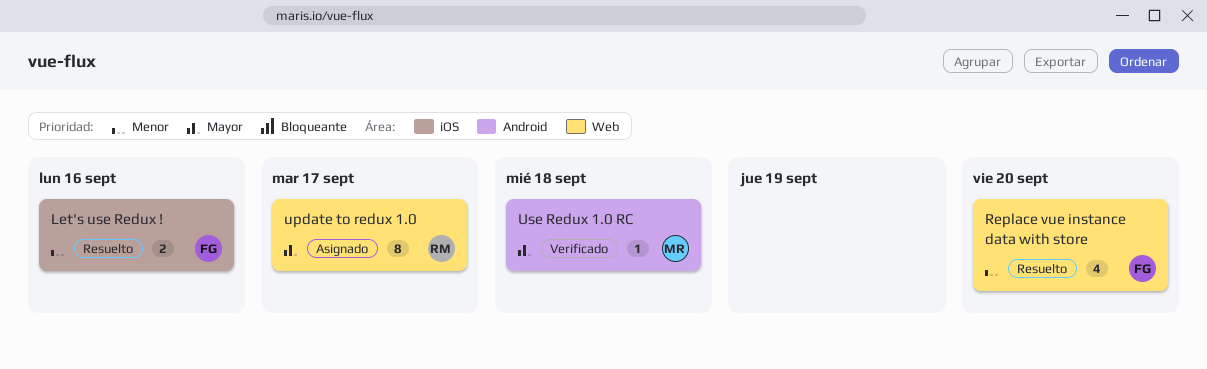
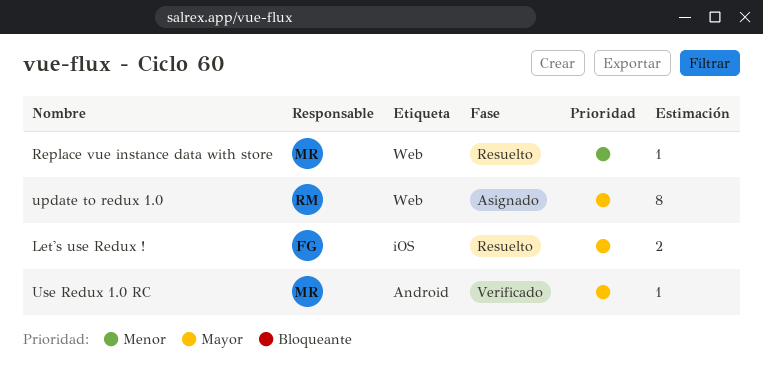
Let's use Redux !, priority: Menor -> Mayor
Replace vue instance data with store, owner: FG -> MR
Replace vue instance data with store, estimate: 4 -> 1

